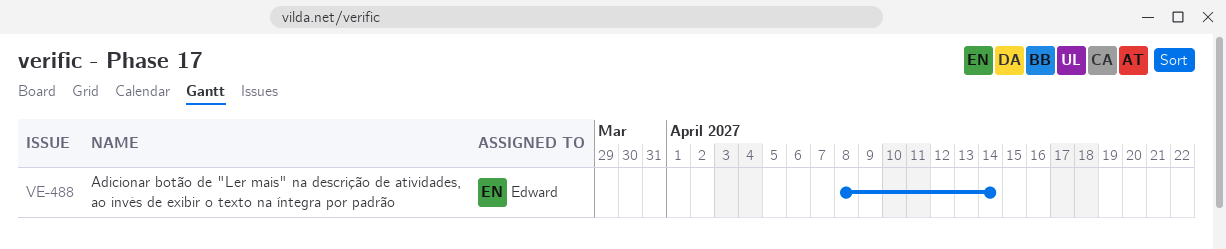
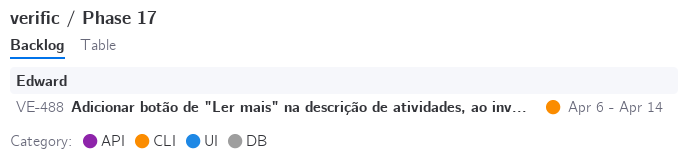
VE-488, start: Apr 8 -> Apr 6

